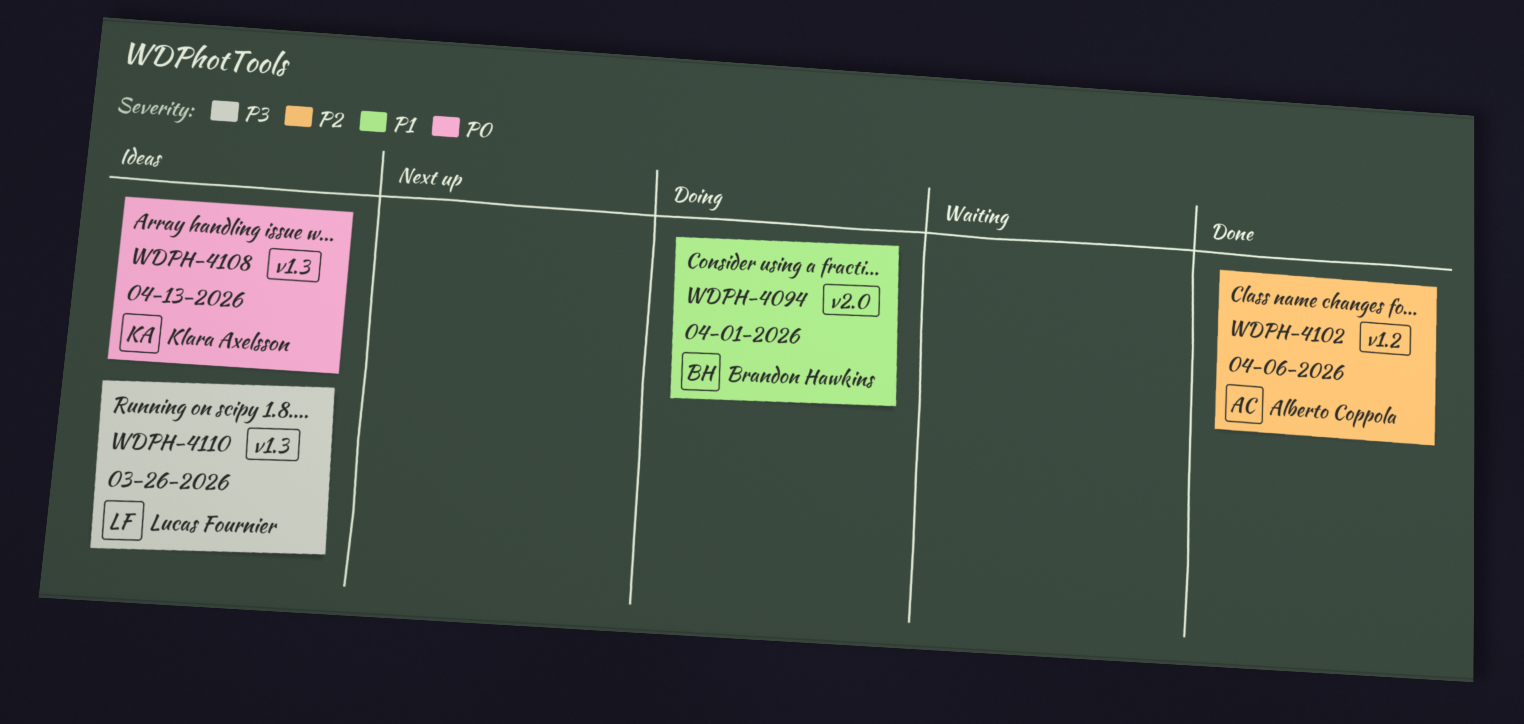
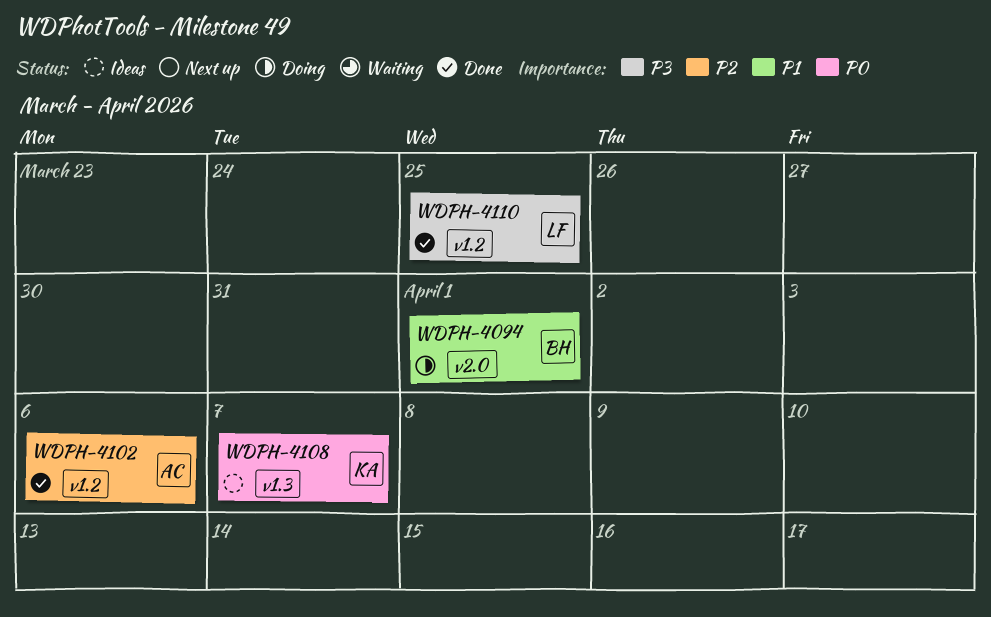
WDPH-4108, due: Apr 13 -> Apr 7
WDPH-4110, status: Ideas -> Done
WDPH-4110, label: v1.3 -> v1.2
WDPH-4110, due: Mar 26 -> Mar 25

